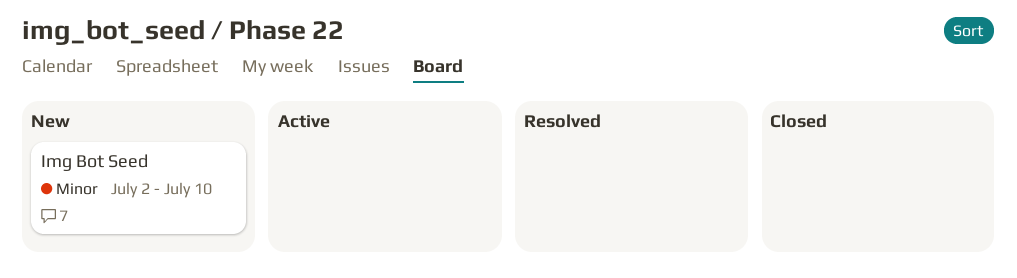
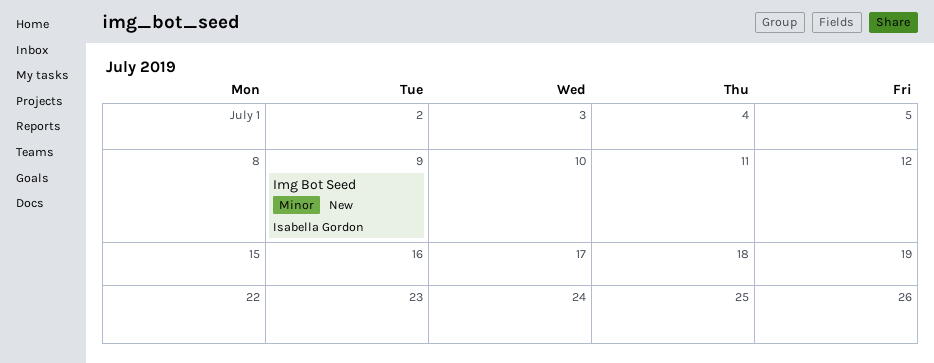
Img Bot Seed, due: Jul 10 -> Jul 9

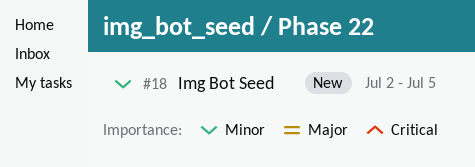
Img Bot Seed, due: Jul 9 -> Jul 5

